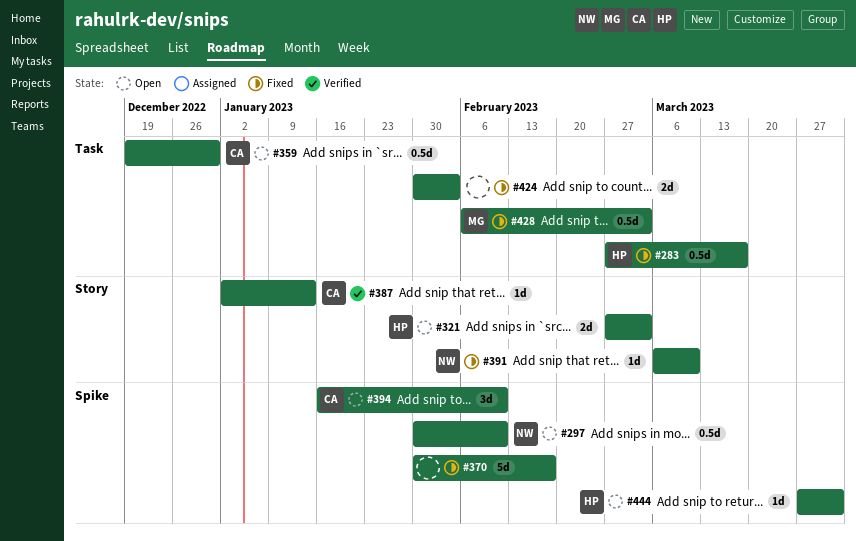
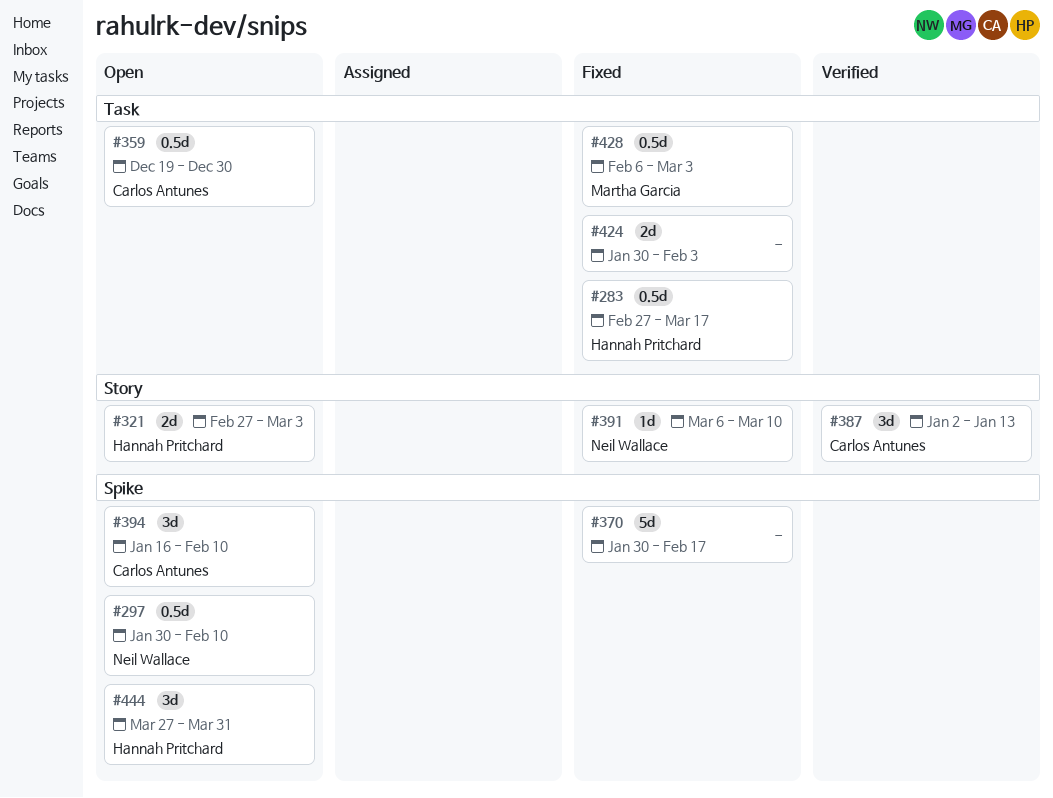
#387, estimate: 1d -> 3d
#444, estimate: 1d -> 3d

